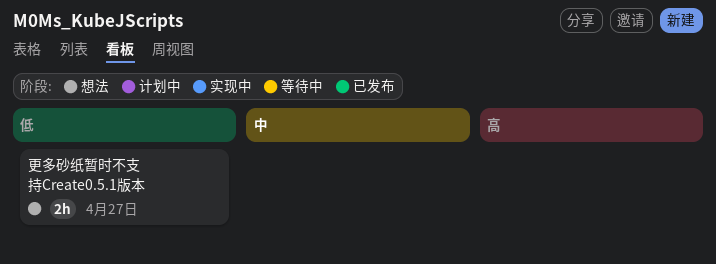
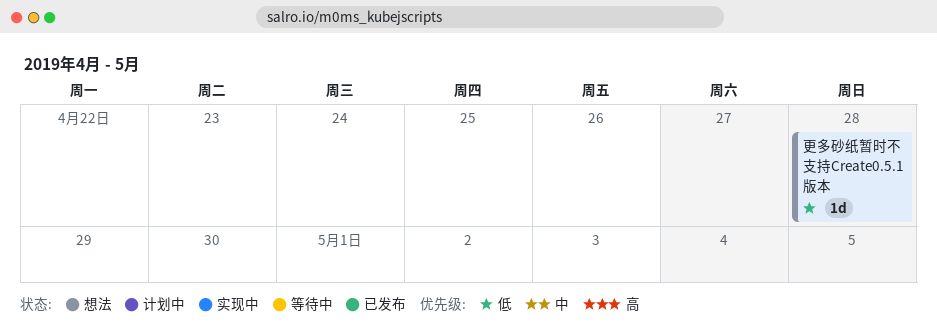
更多砂纸暂时不支持Create0.5.1版本, estimate: 2h -> 1d
更多砂纸暂时不支持Create0.5.1版本, due: Apr 27 -> Apr 28

